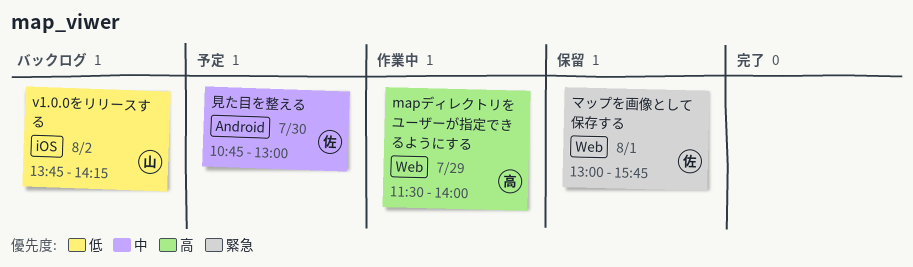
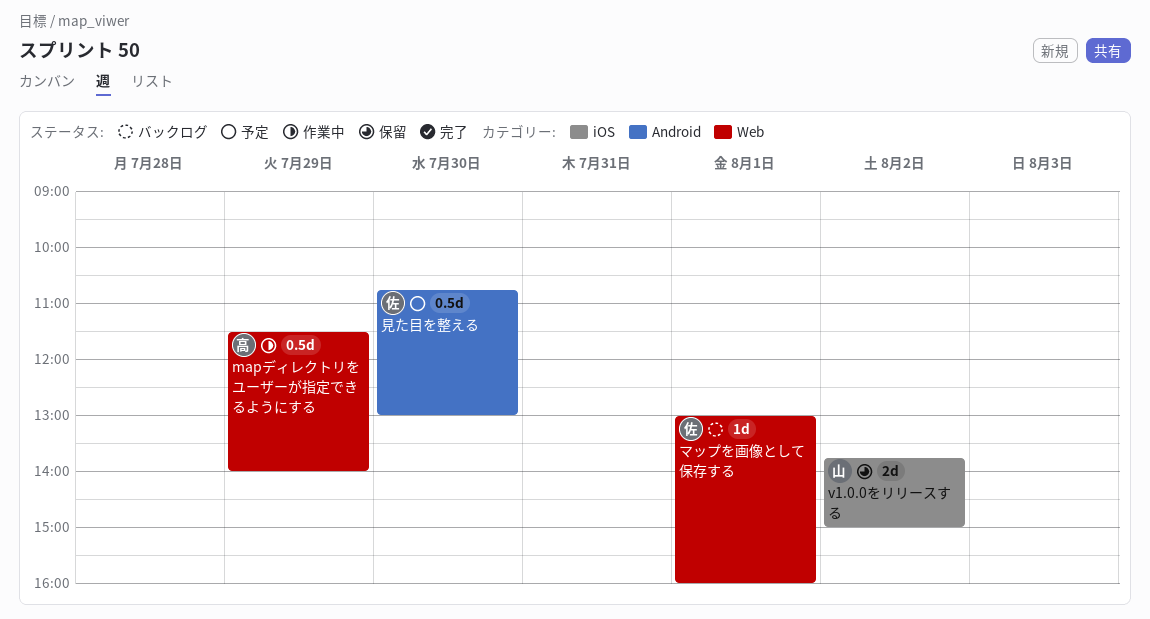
v1.0.0をリリースする, status: バックログ -> 保留
v1.0.0をリリースする, ends: 14:15 -> 15:00
マップを画像として保存する, status: 保留 -> バックログ
マップを画像として保存する, ends: 15:45 -> 16:00

